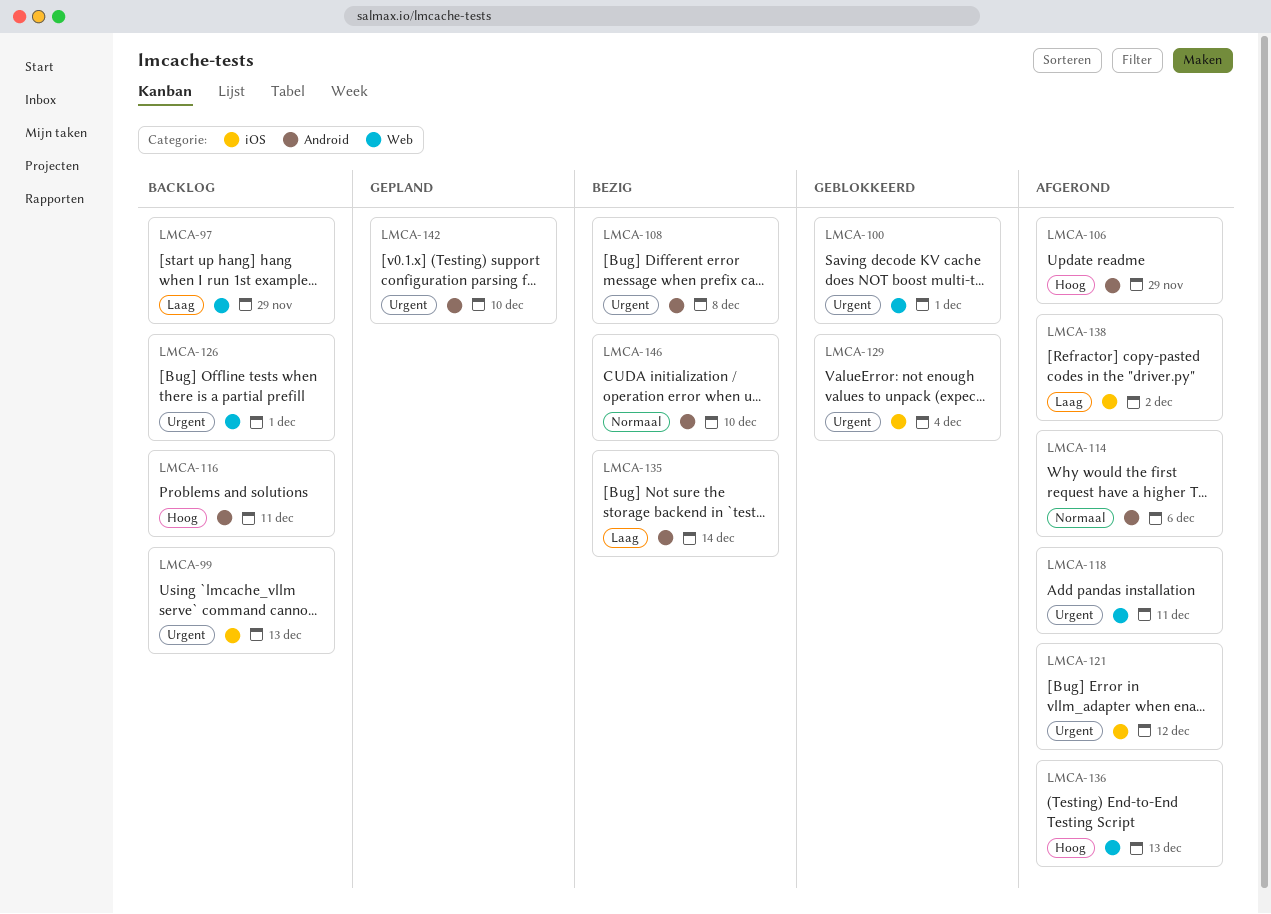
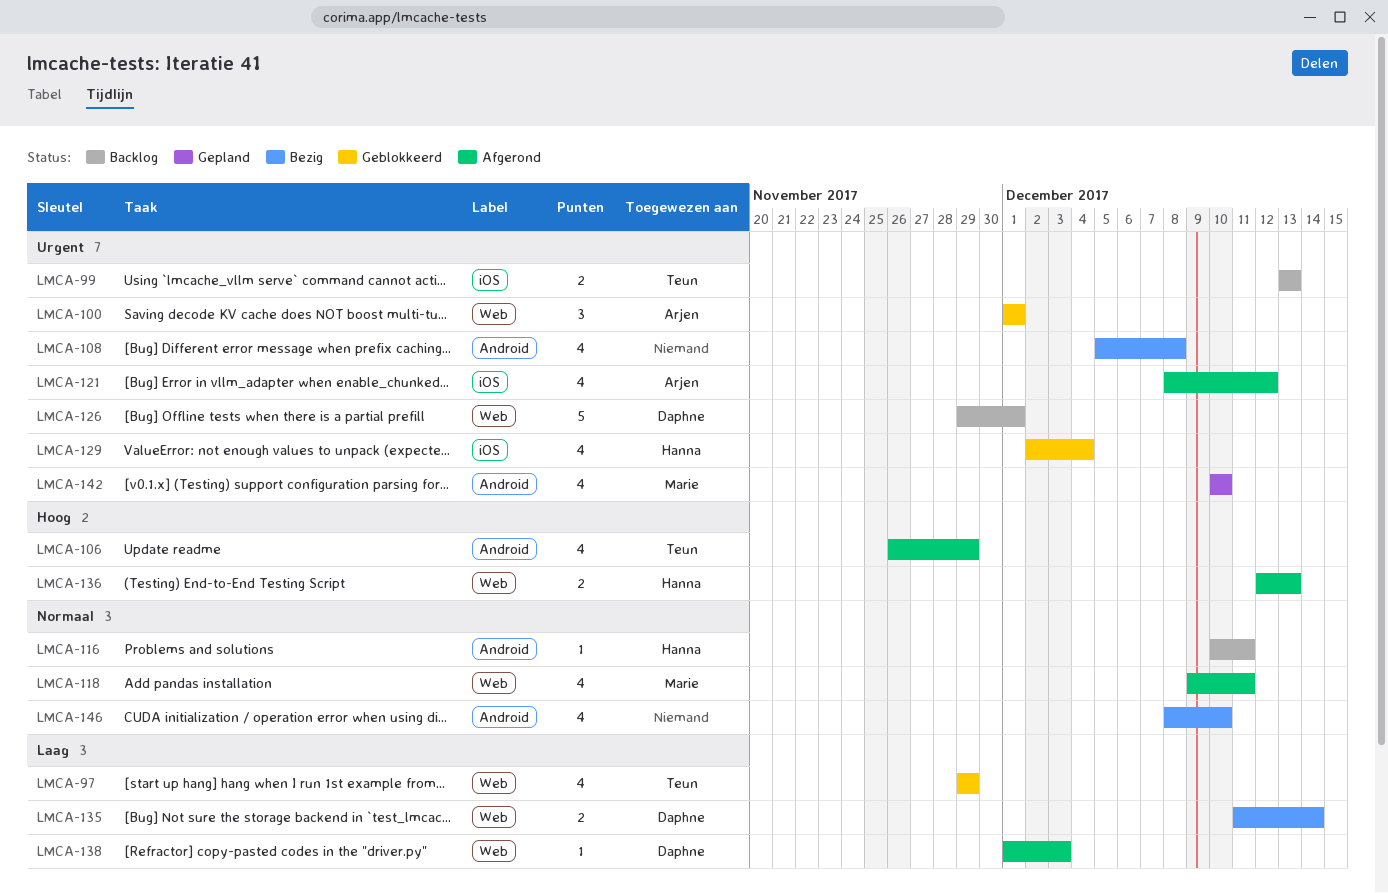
LMCA-97, status: Backlog -> Geblokkeerd
LMCA-114: present -> none
LMCA-116, priority: Hoog -> Normaal
LMCA-118, priority: Urgent -> Normaal
LMCA-135, label: Android -> Web
LMCA-138, label: iOS -> Web
LMCA-138, due: Dec 2 -> Dec 3

